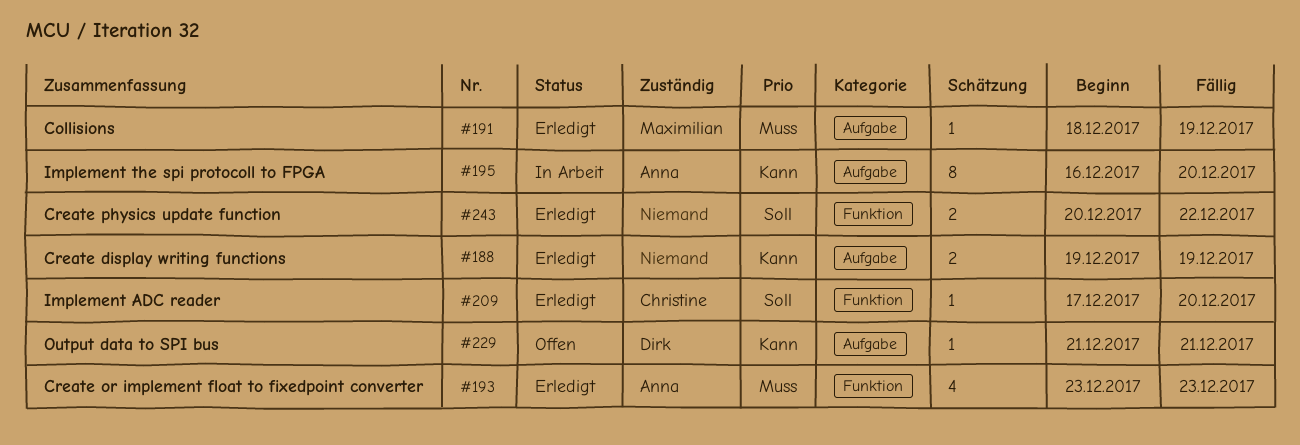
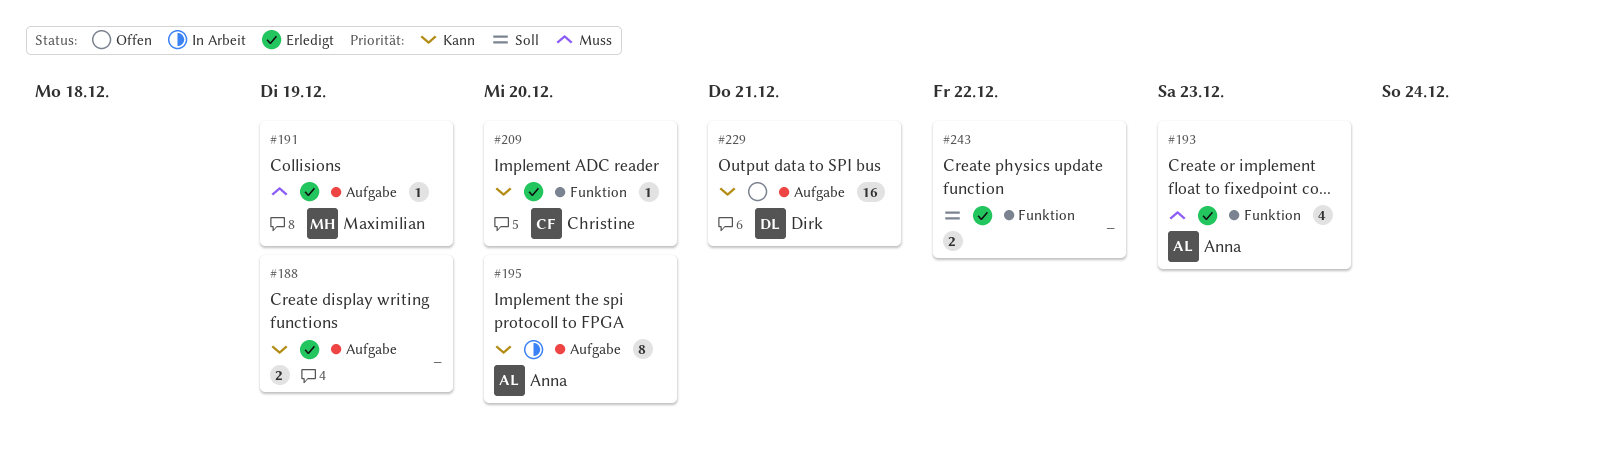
#209, priority: Soll -> Kann
#229, estimate: 1 -> 16

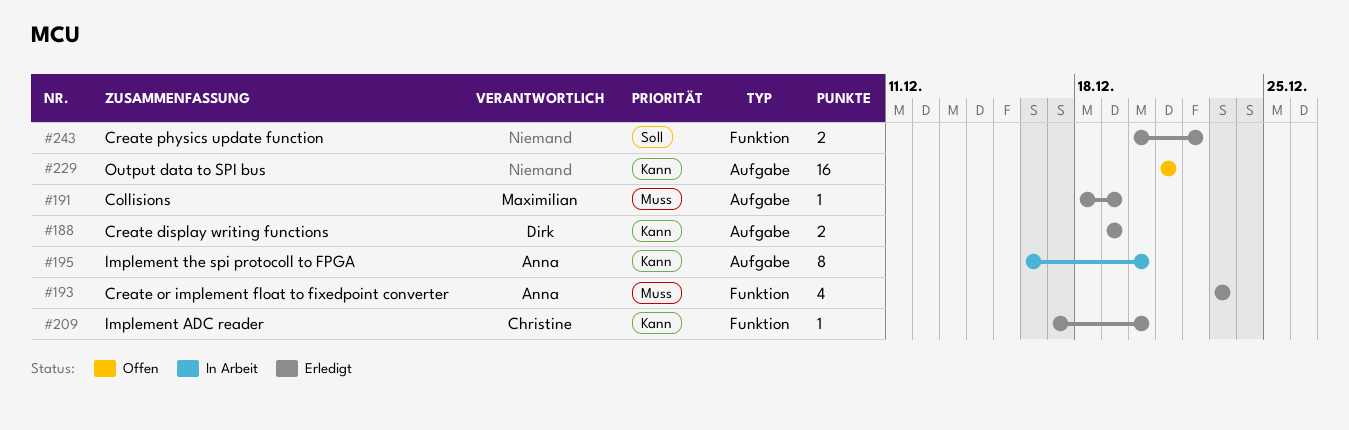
#188, owner: none -> Dirk
#229, owner: Dirk -> none

